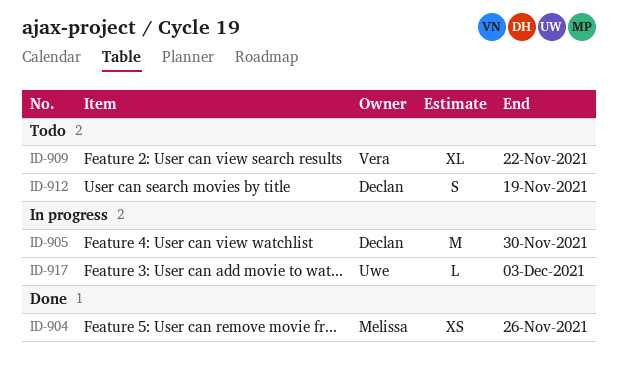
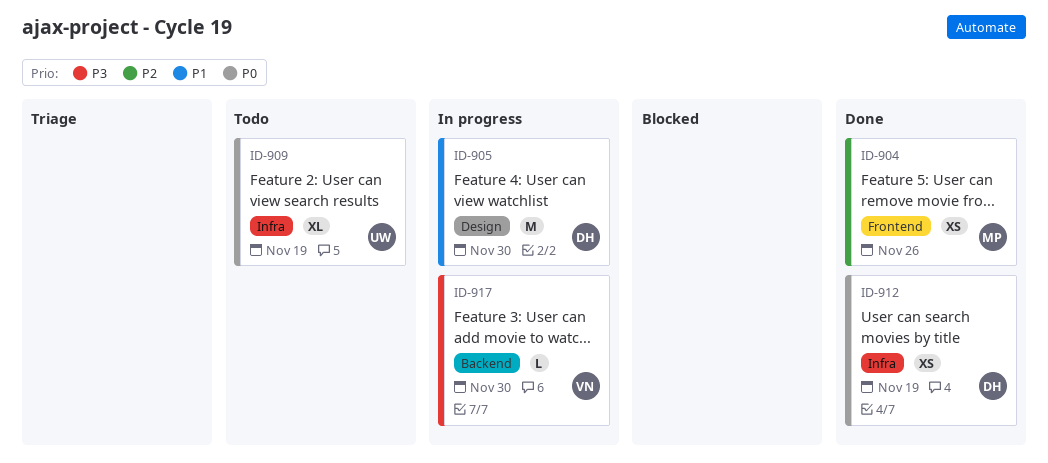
ID-909, owner: Vera -> Uwe
ID-909, due: Nov 22 -> Nov 19
ID-912, status: Todo -> Done
ID-912, estimate: S -> XS
ID-917, owner: Uwe -> Vera
ID-917, due: Dec 3 -> Nov 30

